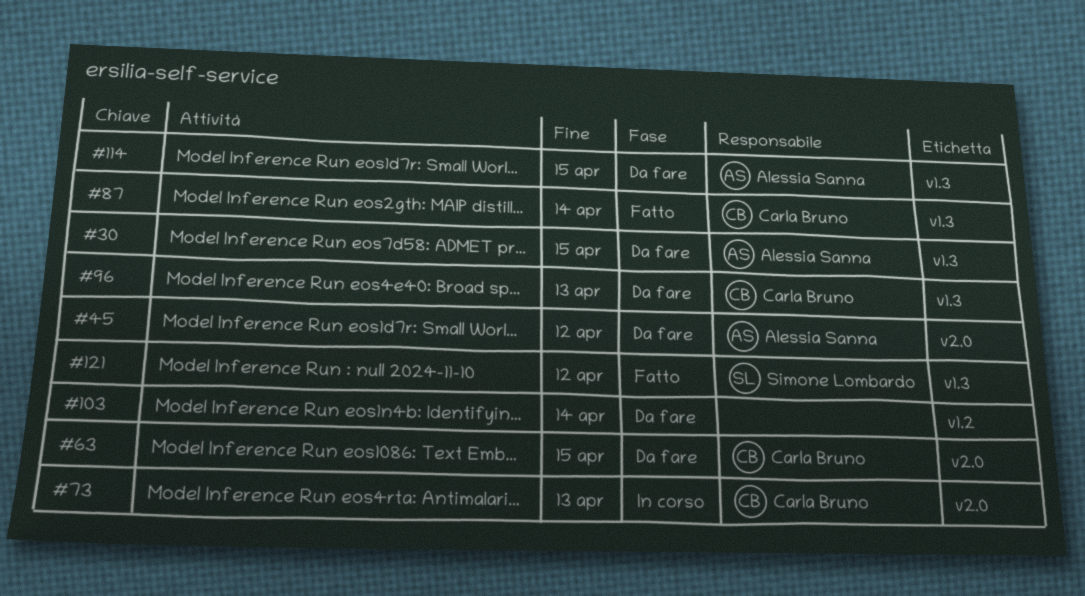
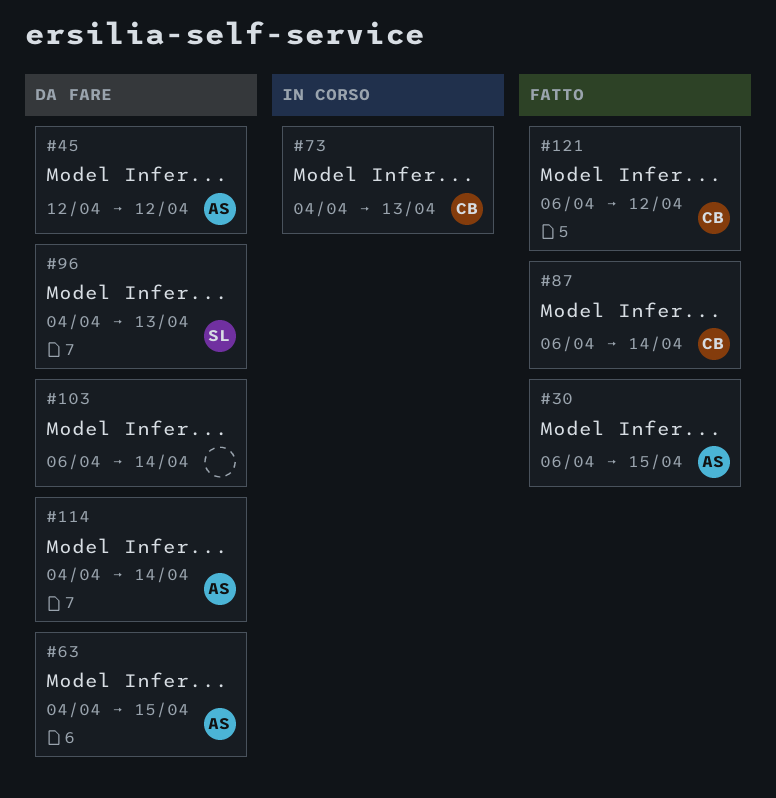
#30, status: Da fare -> Fatto
#63, owner: Carla Bruno -> Alessia Sanna
#96, owner: Carla Bruno -> Simone Lombardo
#114, due: Apr 15 -> Apr 14
#121, owner: Simone Lombardo -> Carla Bruno

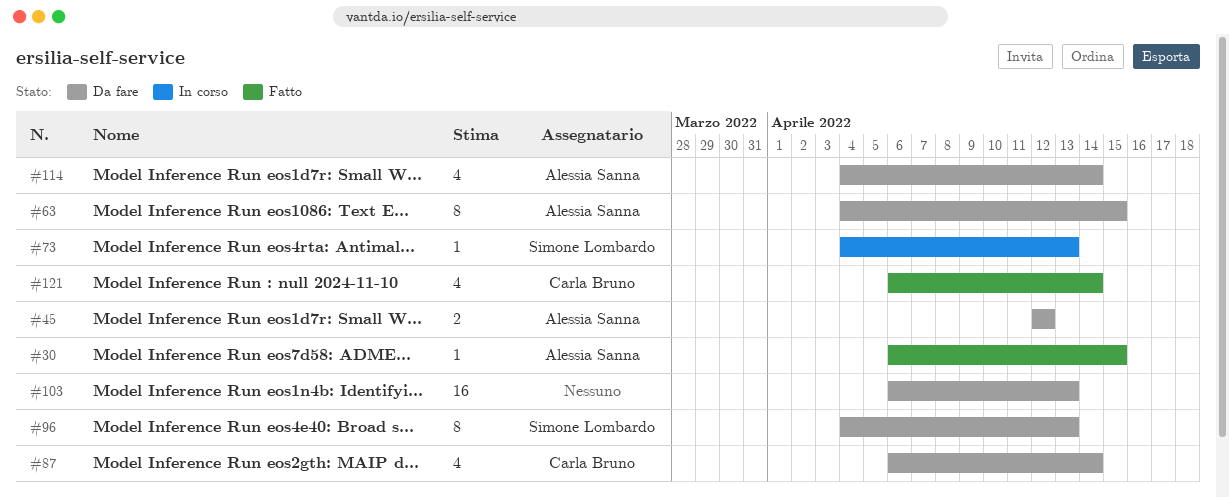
#73, owner: Carla Bruno -> Simone Lombardo
#87, status: Fatto -> Da fare
#103, due: Apr 14 -> Apr 13
#121, due: Apr 12 -> Apr 14

